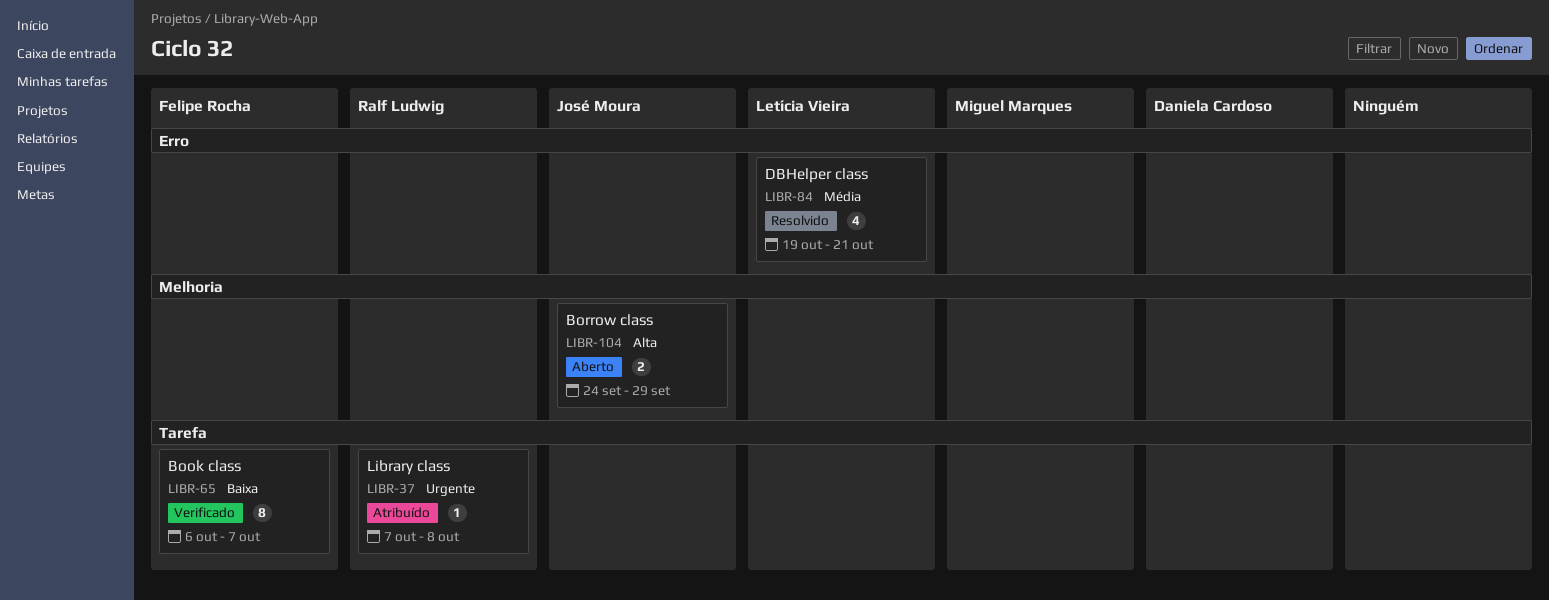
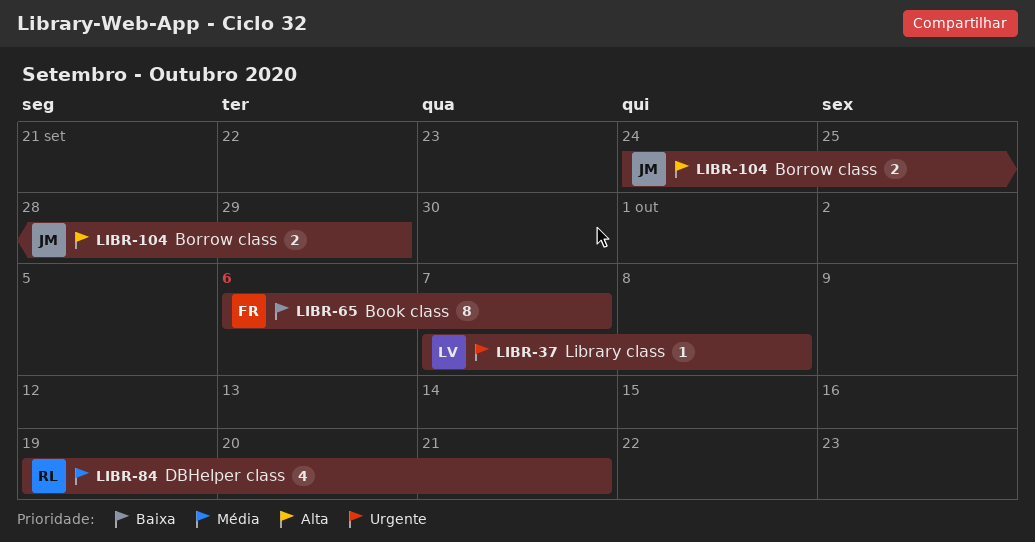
LIBR-37, owner: Ralf Ludwig -> Letícia Vieira
LIBR-84, owner: Letícia Vieira -> Ralf Ludwig

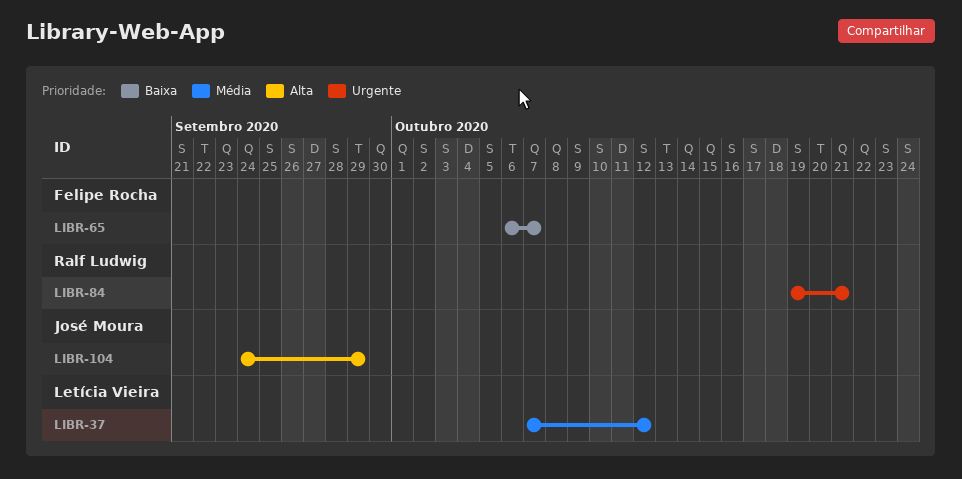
LIBR-37, priority: Urgente -> Média
LIBR-37, due: Oct 8 -> Oct 12
LIBR-84, priority: Média -> Urgente

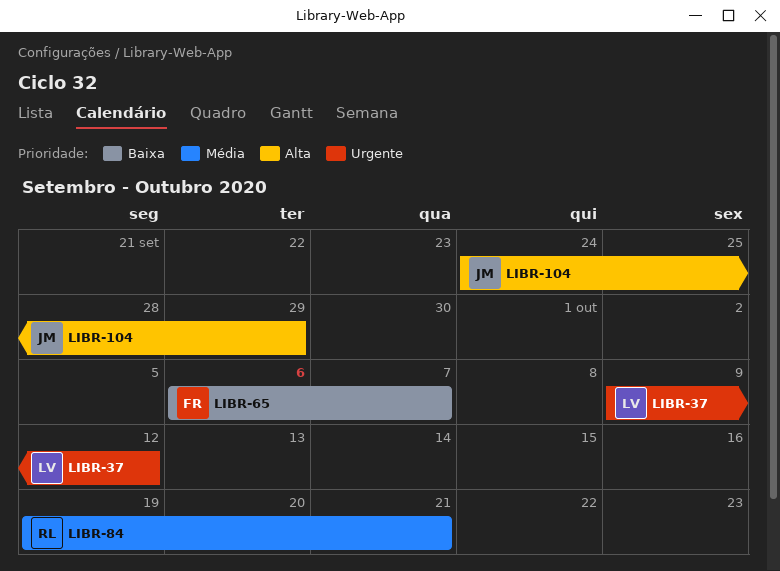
LIBR-37, priority: Média -> Urgente
LIBR-37, start: Oct 7 -> Oct 9
LIBR-84, priority: Urgente -> Média

